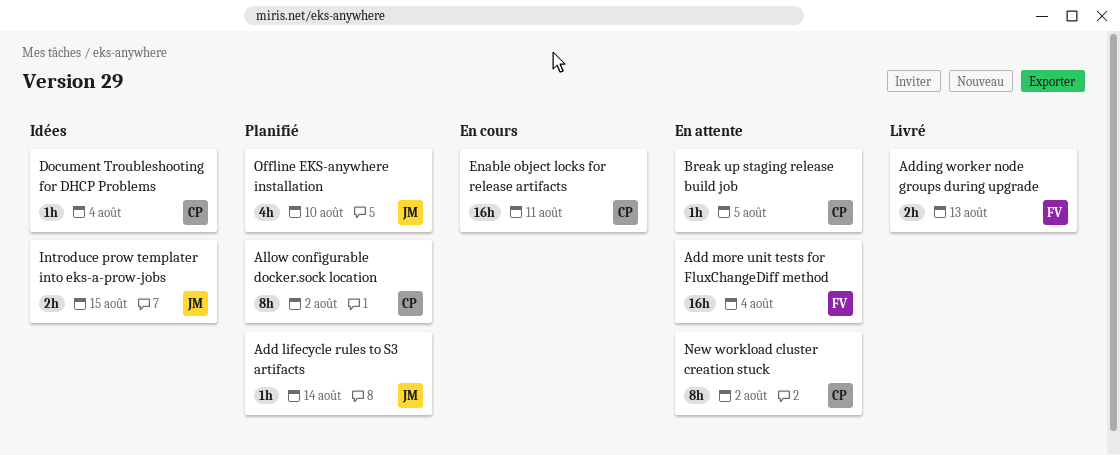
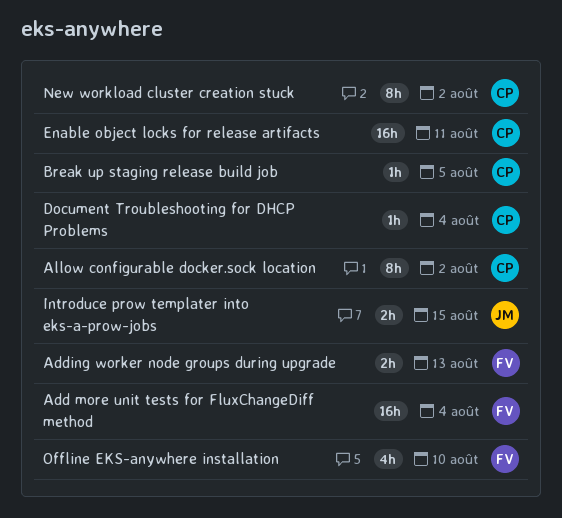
Add lifecycle rules to S3 artifacts: present -> none
Offline EKS-anywhere installation, owner: JM -> FV

